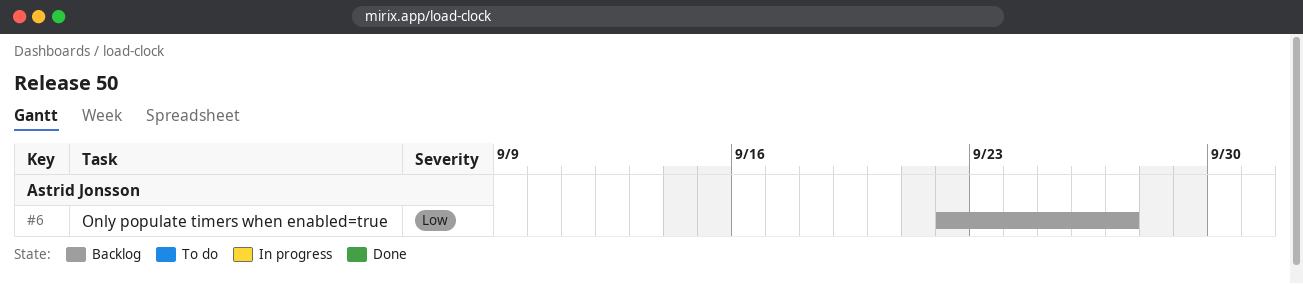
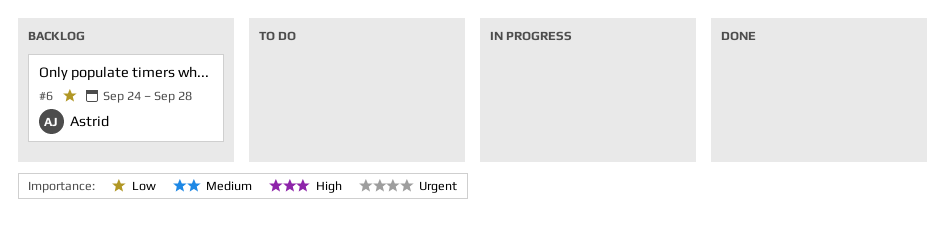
#6, start: Sep 22 -> Sep 24
#6, due: Sep 27 -> Sep 28

